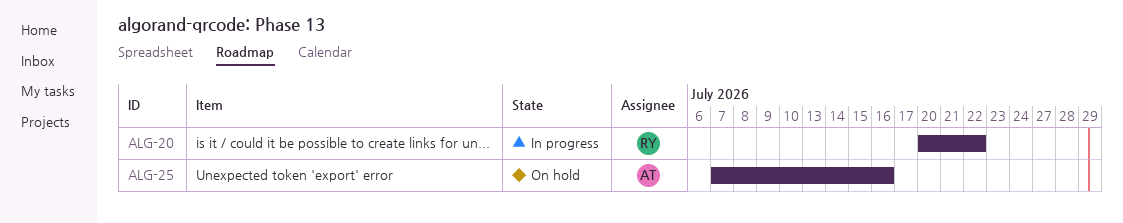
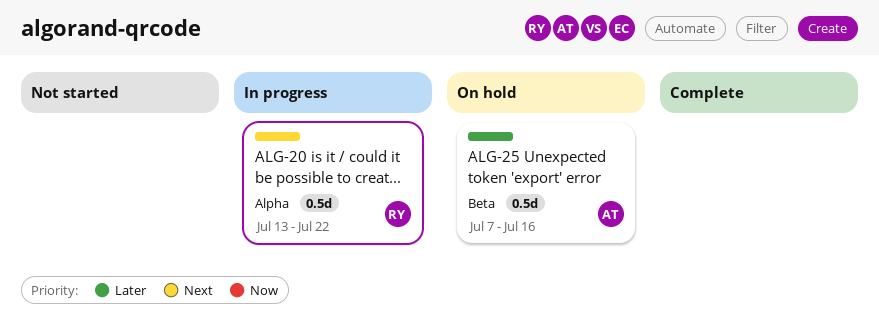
ALG-20, start: Jul 20 -> Jul 13

